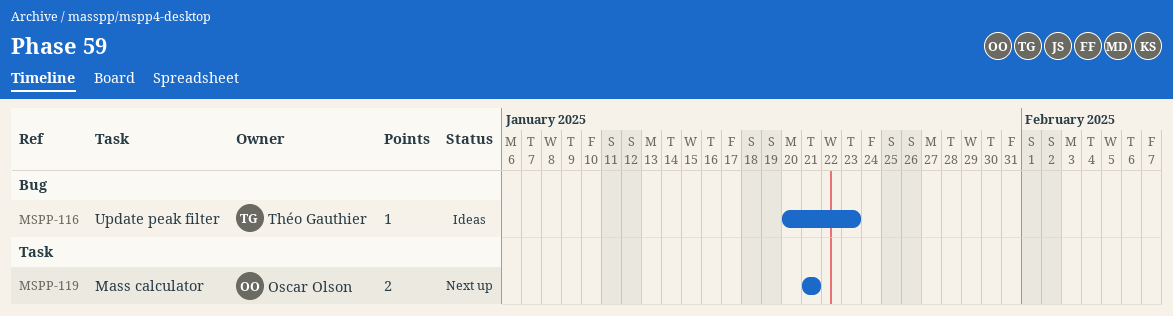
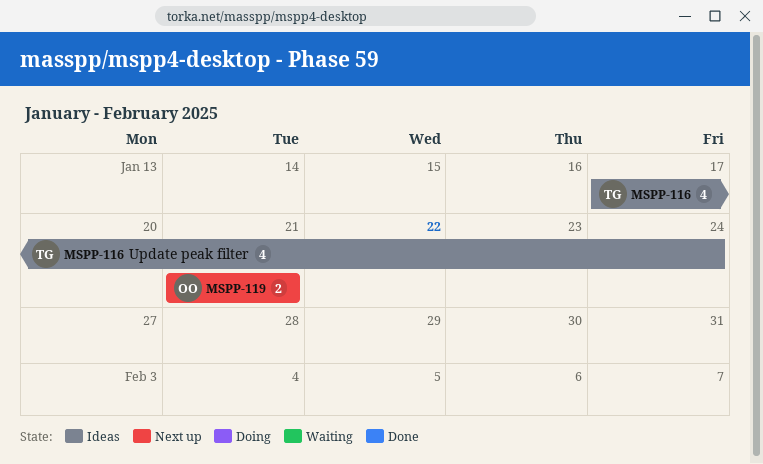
MSPP-116, estimate: 1 -> 4
MSPP-116, start: Jan 20 -> Jan 17
MSPP-116, due: Jan 23 -> Jan 24

